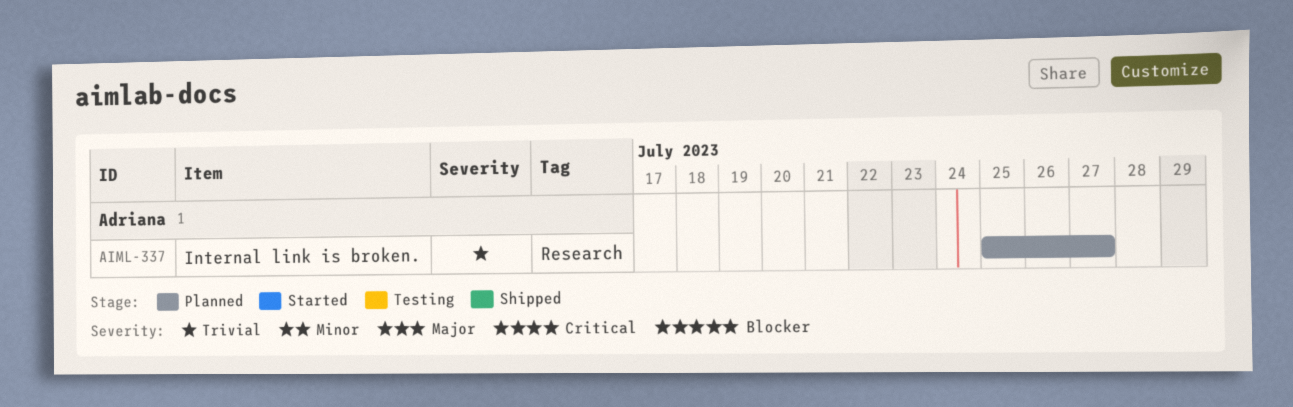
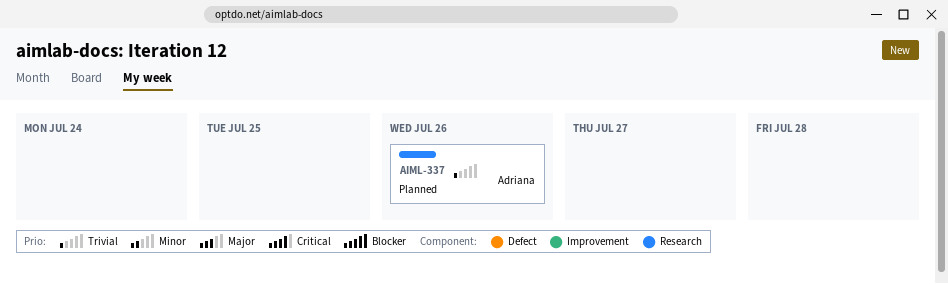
AIML-337, due: Jul 27 -> Jul 26

